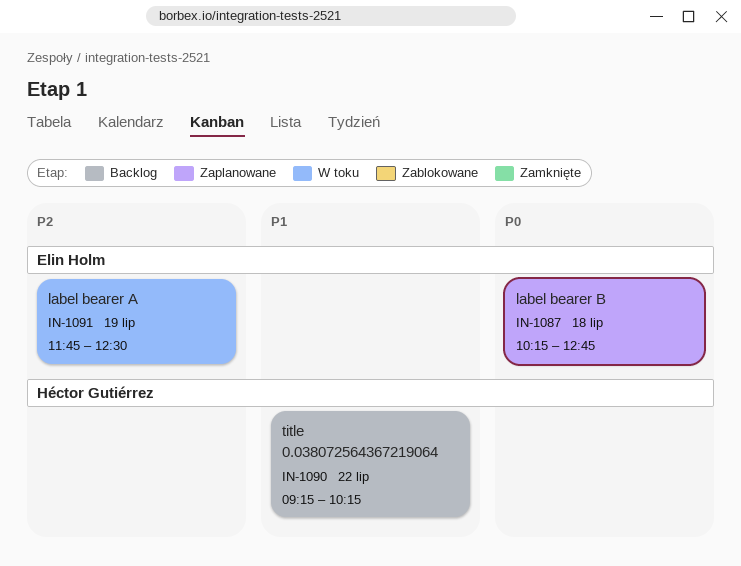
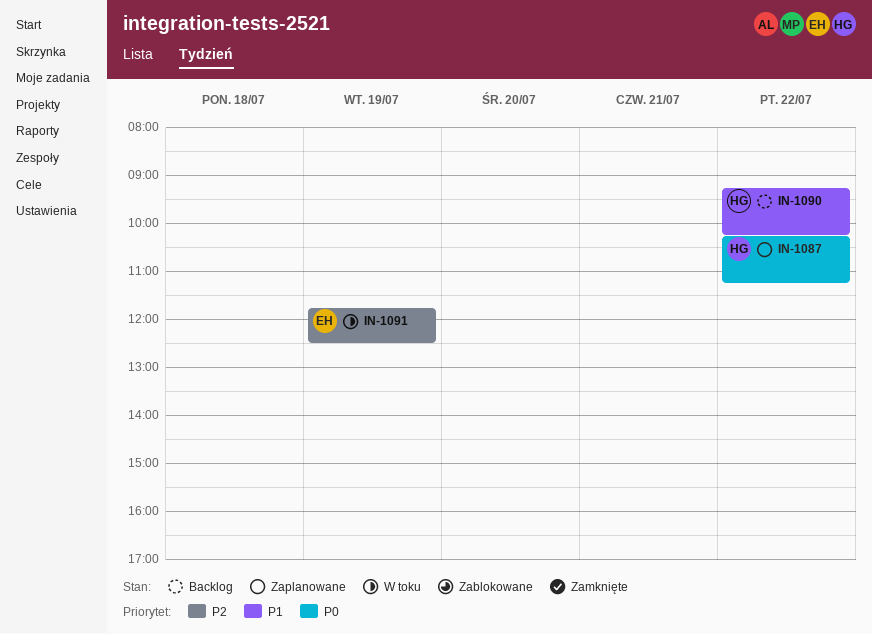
IN-1087, owner: Elin Holm -> Héctor Gutiérrez
IN-1087, day: Jul 18 -> Jul 22
IN-1087, ends: 12:45 -> 11:15

